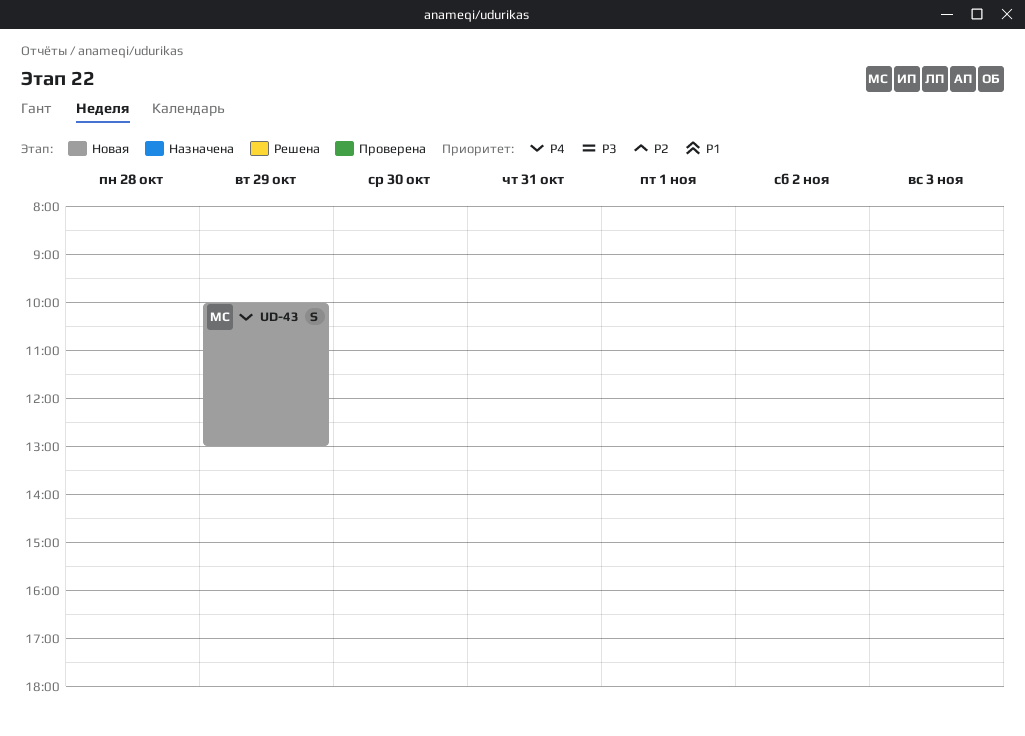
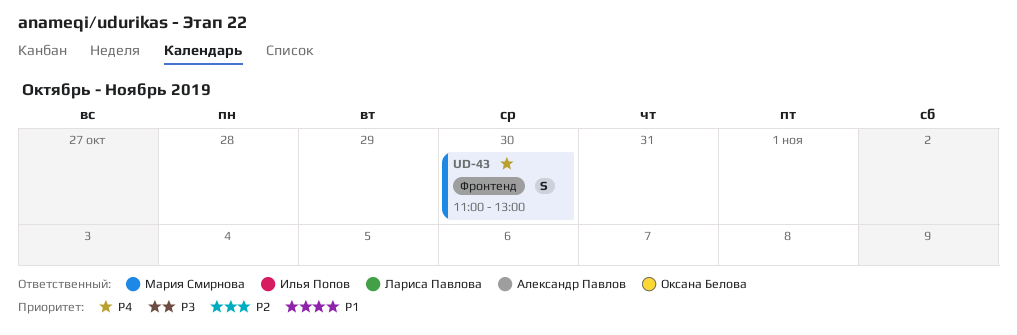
UD-43, day: Oct 29 -> Oct 30
UD-43, begins: 10:00 -> 11:00

